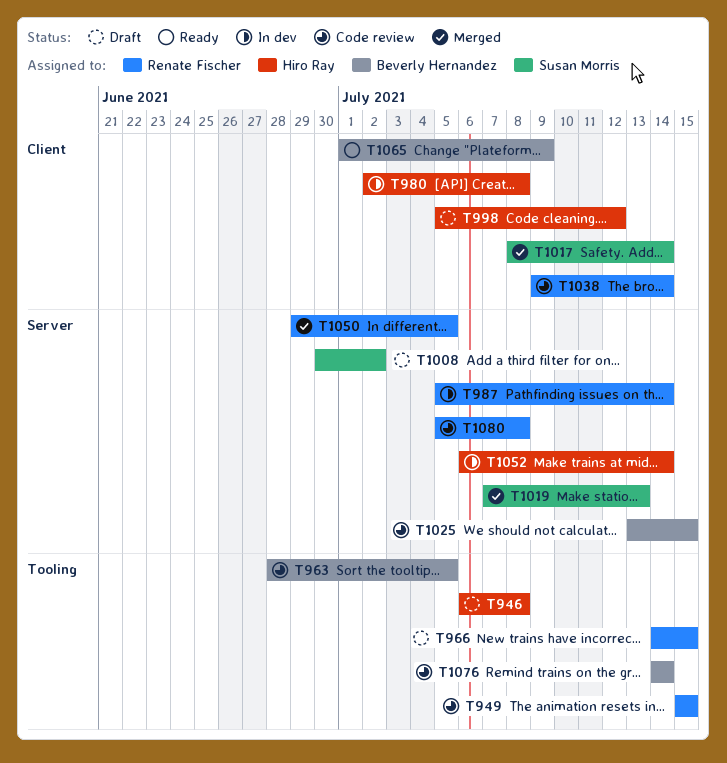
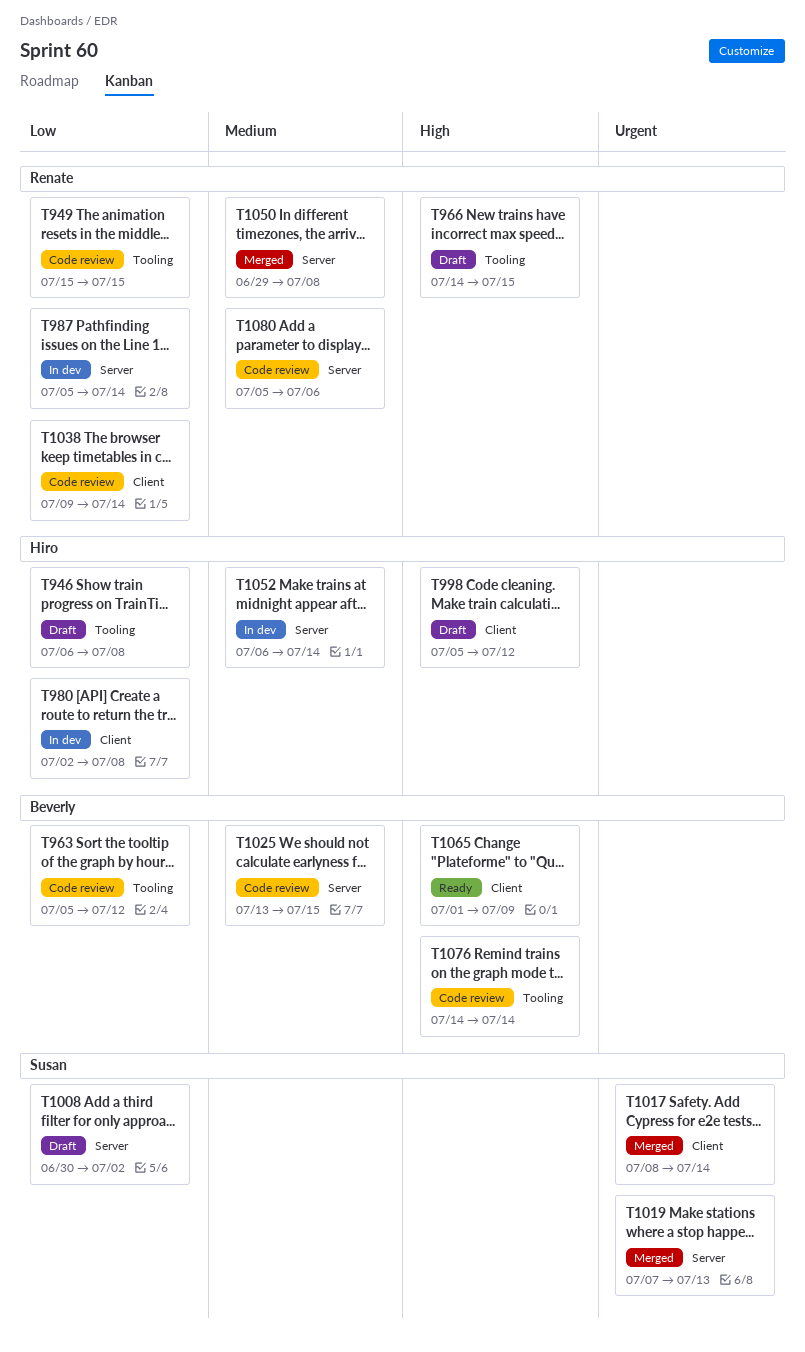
T963, start: Jun 28 -> Jul 5
T963, due: Jul 5 -> Jul 12
T1050, due: Jul 5 -> Jul 8
T1080, due: Jul 8 -> Jul 6

